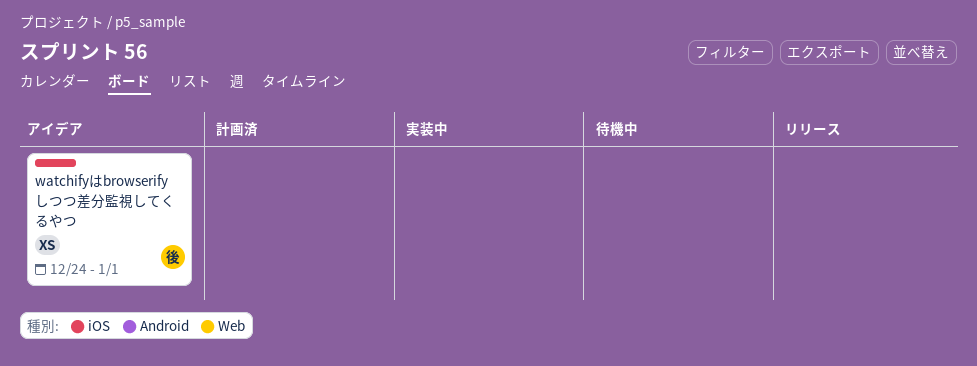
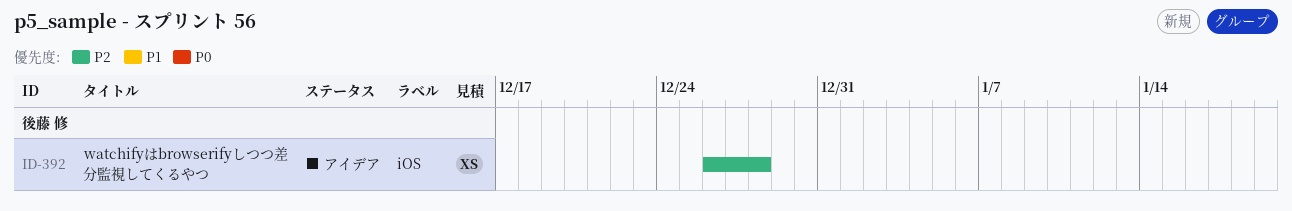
watchifyはbrowserifyしつつ差分監視してくるやつ, start: Dec 24 -> Dec 26
watchifyはbrowserifyしつつ差分監視してくるやつ, due: Jan 1 -> Dec 28

